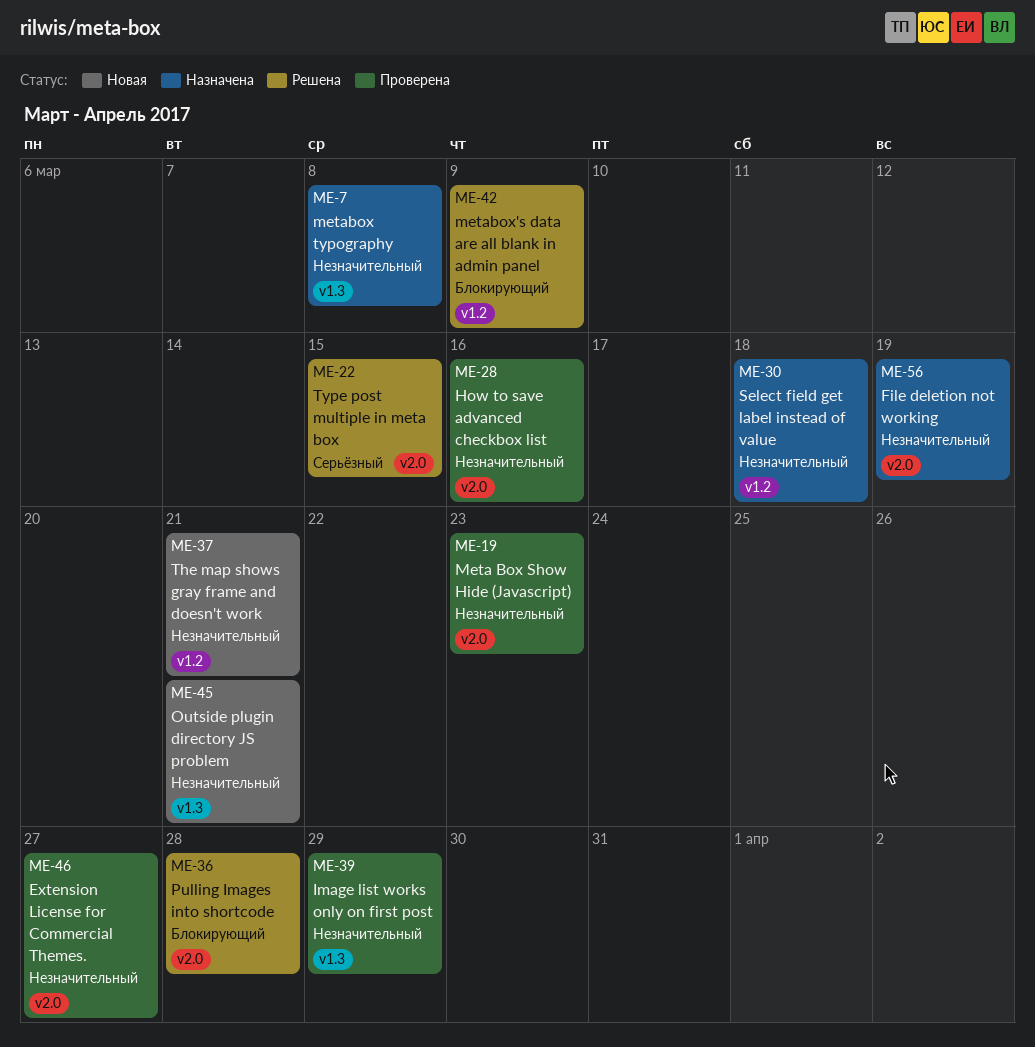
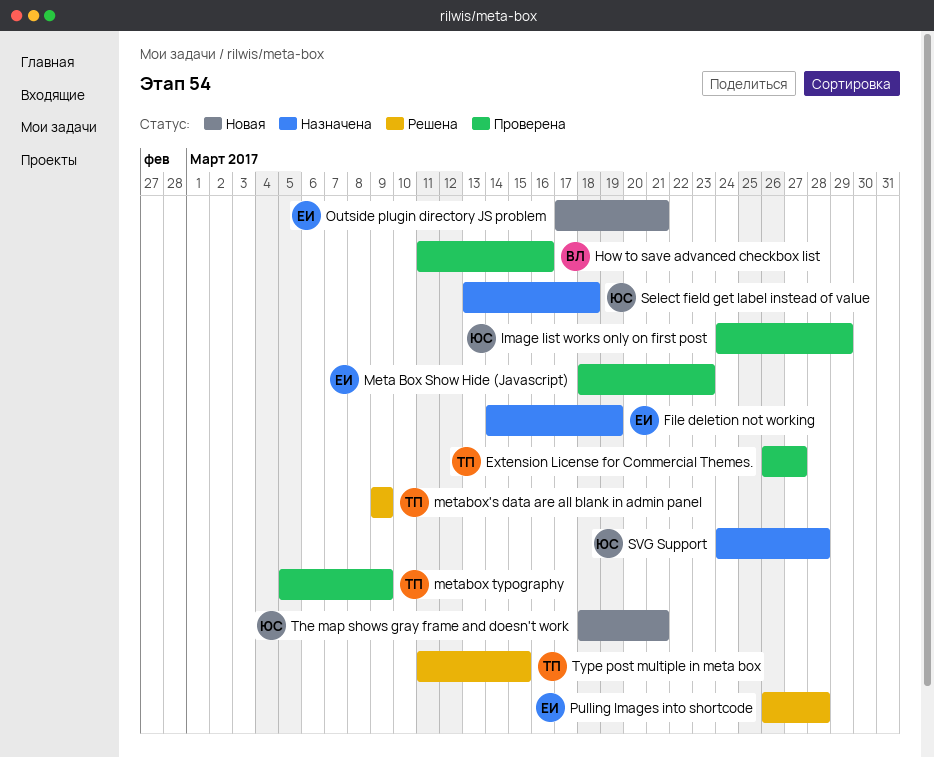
metabox typography, status: Назначена -> Проверена
metabox typography, due: Mar 8 -> Mar 9
SVG Support: none -> present

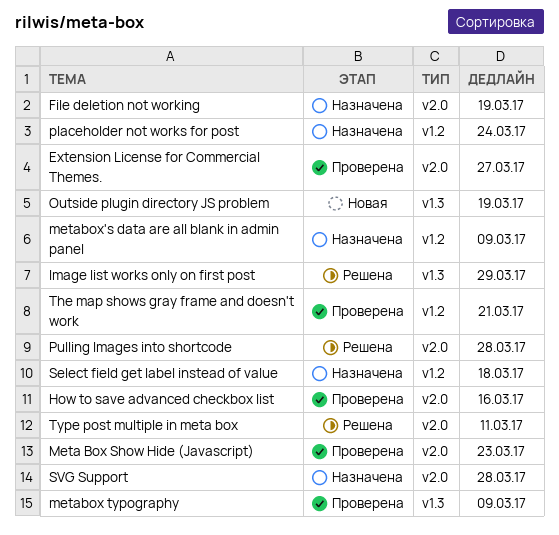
Image list works only on first post, status: Проверена -> Решена
metabox's data are all blank in admin panel, status: Решена -> Назначена
Outside plugin directory JS problem, due: Mar 21 -> Mar 19
placeholder not works for post: none -> present
The map shows gray frame and doesn't work, status: Новая -> Проверена
Type post multiple in meta box, due: Mar 15 -> Mar 11

